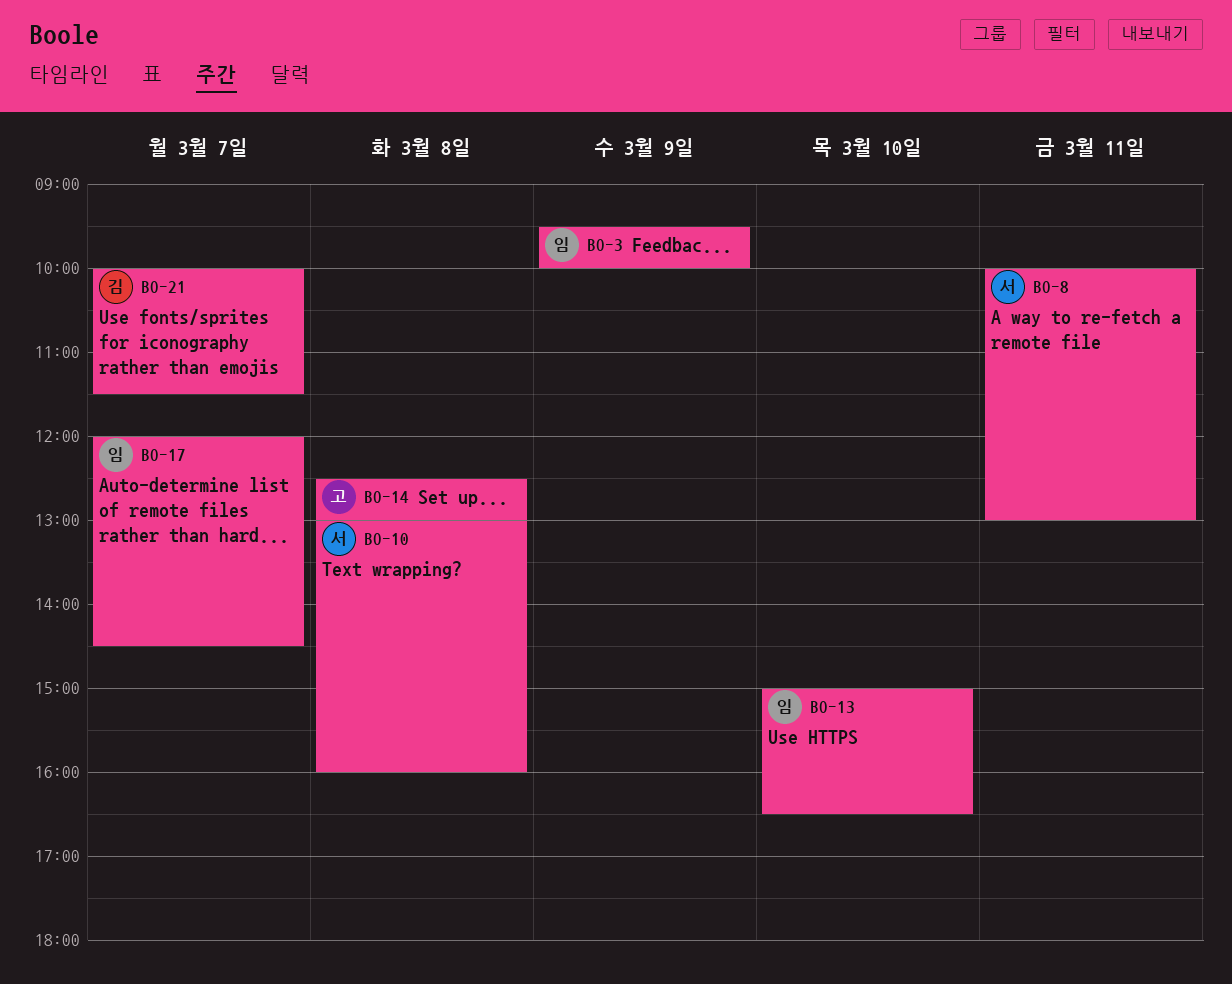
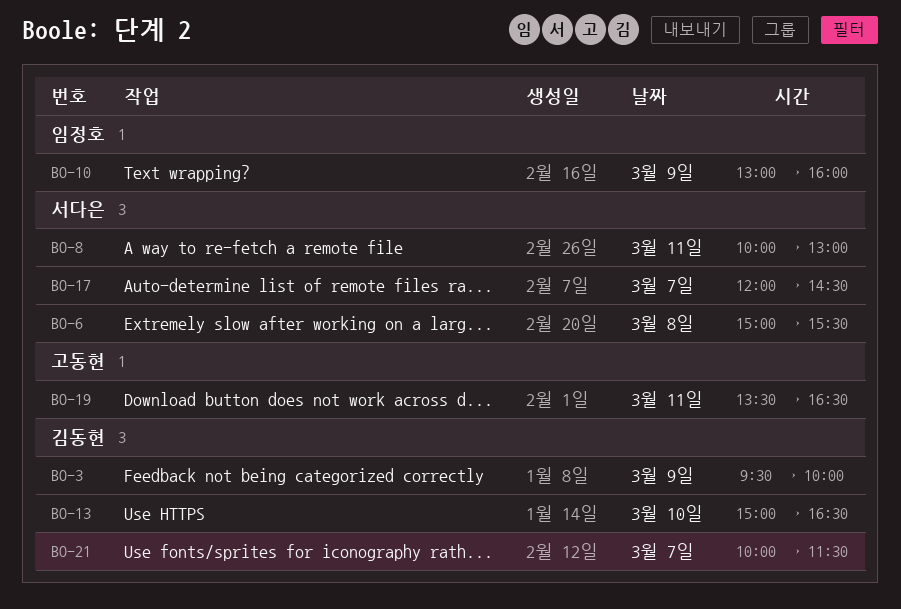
BO-3, owner: 임정호 -> 김동현
BO-6: none -> present
BO-10, owner: 서다은 -> 임정호
BO-10, day: Mar 8 -> Mar 9
BO-13, owner: 임정호 -> 김동현
BO-14: present -> none
BO-17, owner: 임정호 -> 서다은
BO-19: none -> present

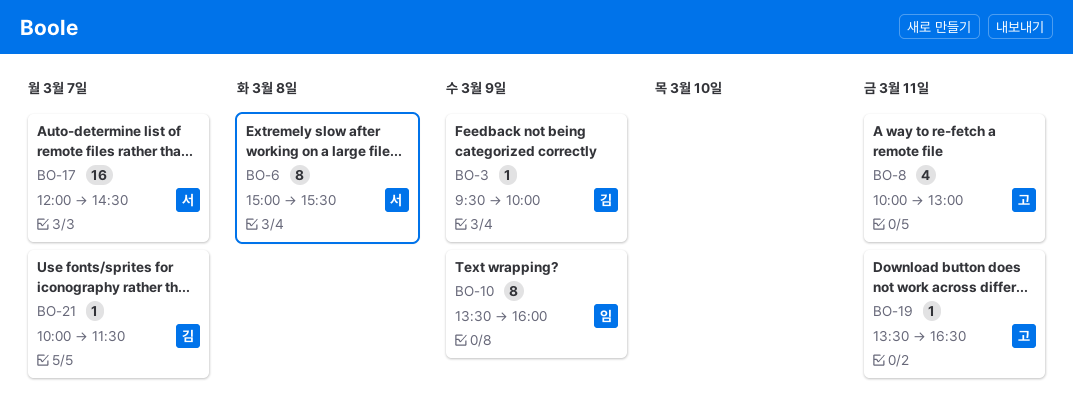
BO-8, owner: 서다은 -> 고동현
BO-10, begins: 13:00 -> 13:30
BO-13: present -> none

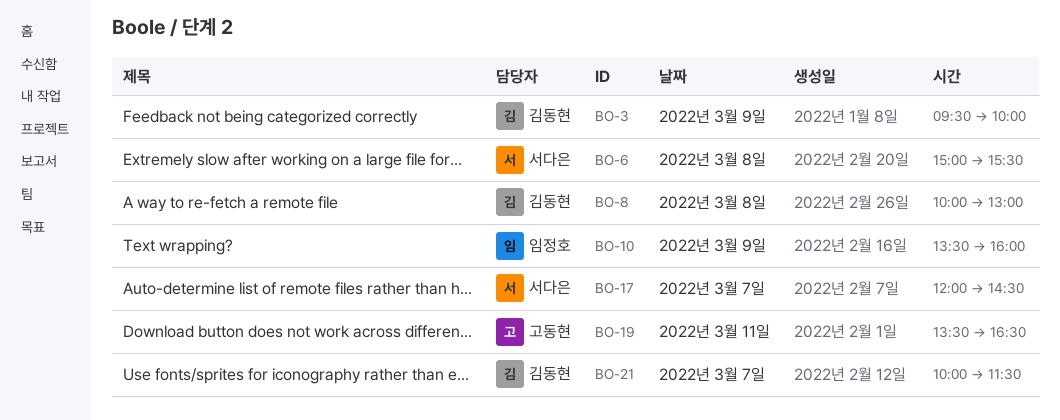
BO-8, owner: 고동현 -> 김동현
BO-8, day: Mar 11 -> Mar 8

